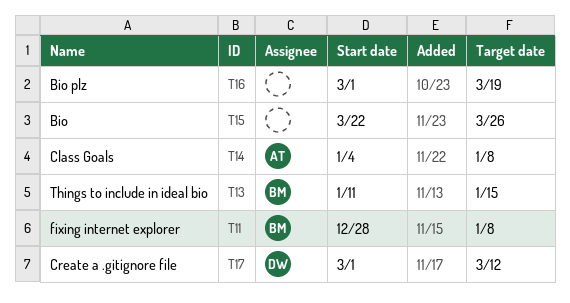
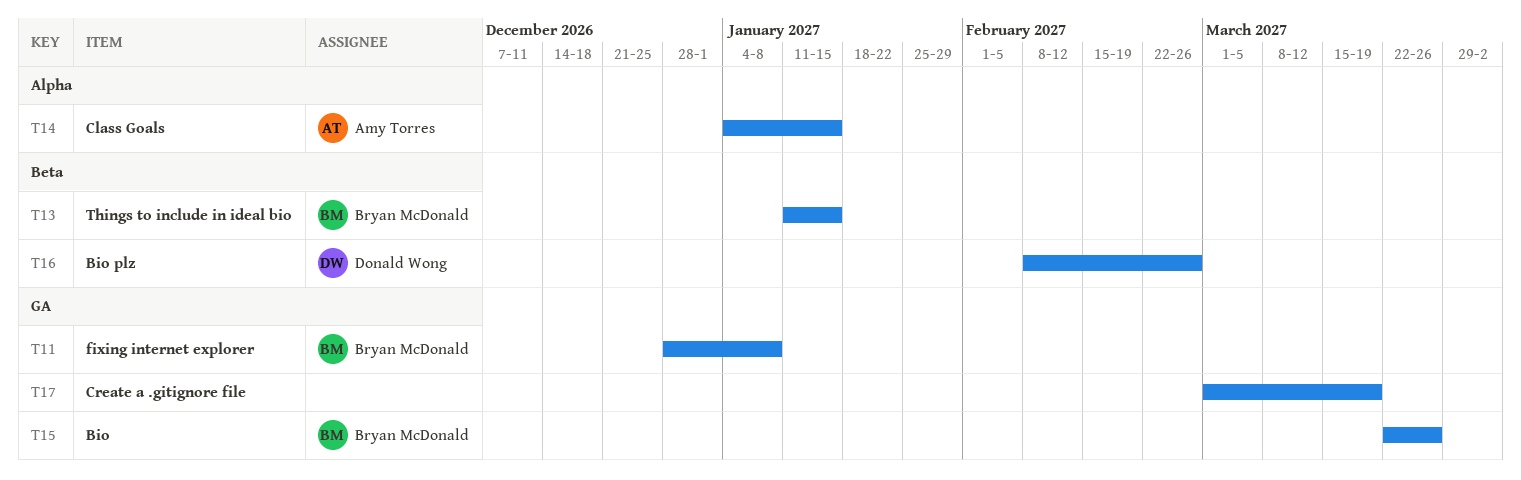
T14, due: Jan 8 -> Jan 15
T15, owner: none -> Bryan McDonald
T16, owner: none -> Donald Wong
T16, start: Mar 1 -> Feb 8
T16, due: Mar 19 -> Feb 26
T17, owner: Donald Wong -> none
T17, due: Mar 12 -> Mar 19

